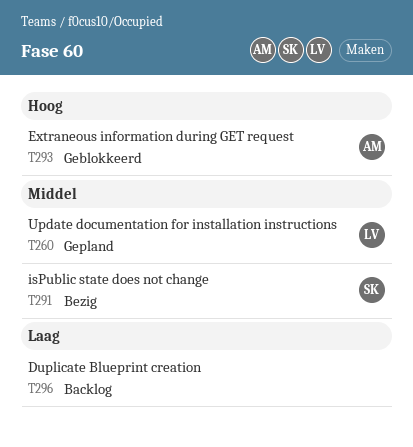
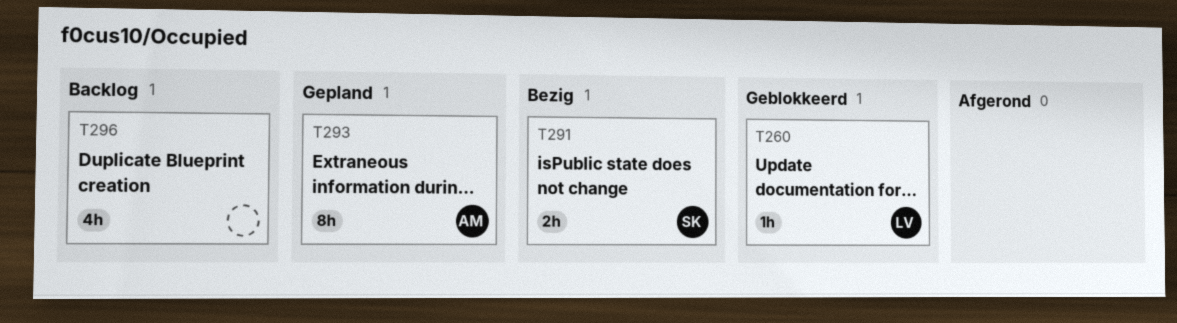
T260, status: Gepland -> Geblokkeerd
T293, status: Geblokkeerd -> Gepland

